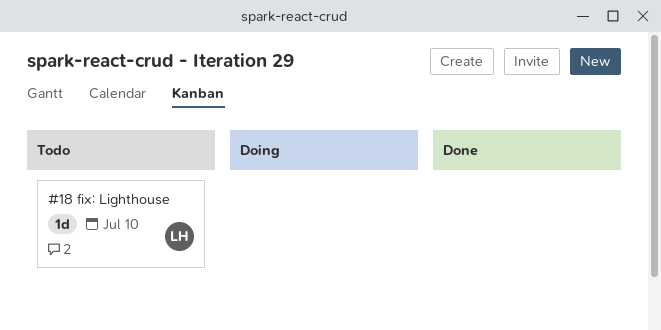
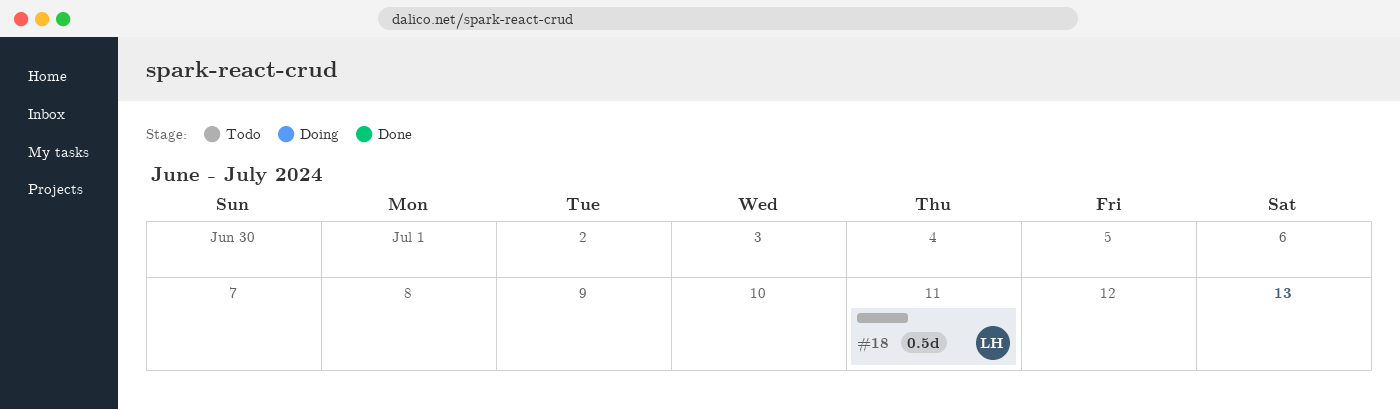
#18, estimate: 1d -> 0.5d
#18, due: Jul 10 -> Jul 11

